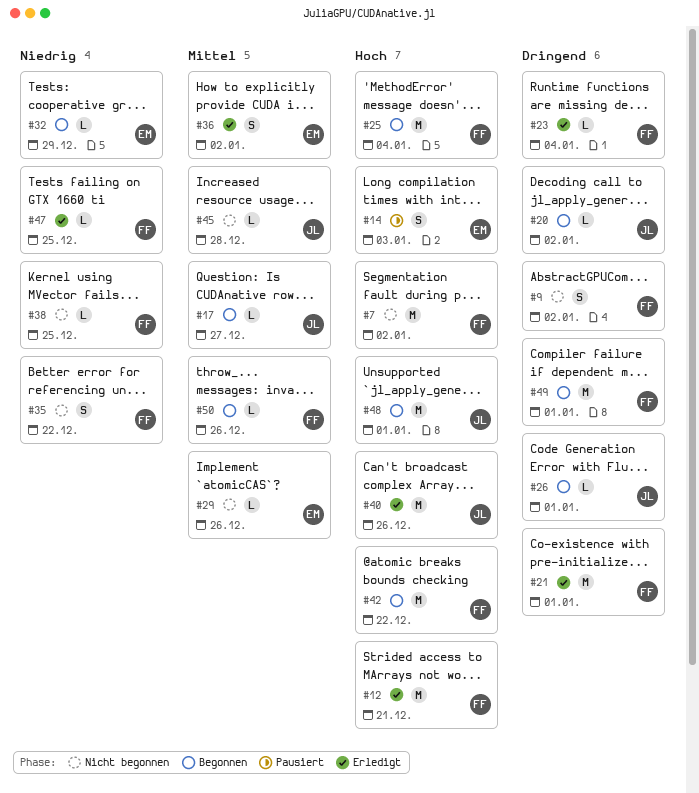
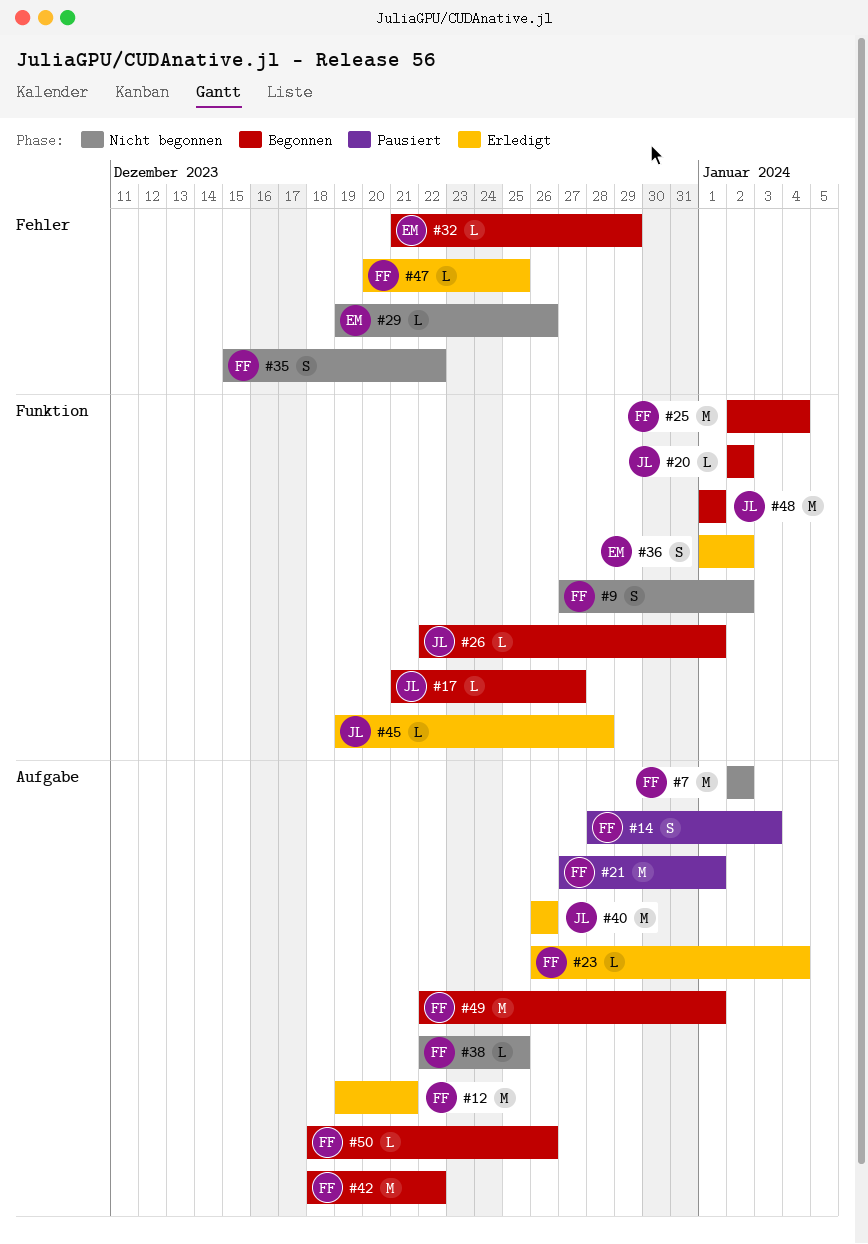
#14, owner: EM -> FF
#21, status: Erledigt -> Pausiert
#45, status: Nicht begonnen -> Erledigt

